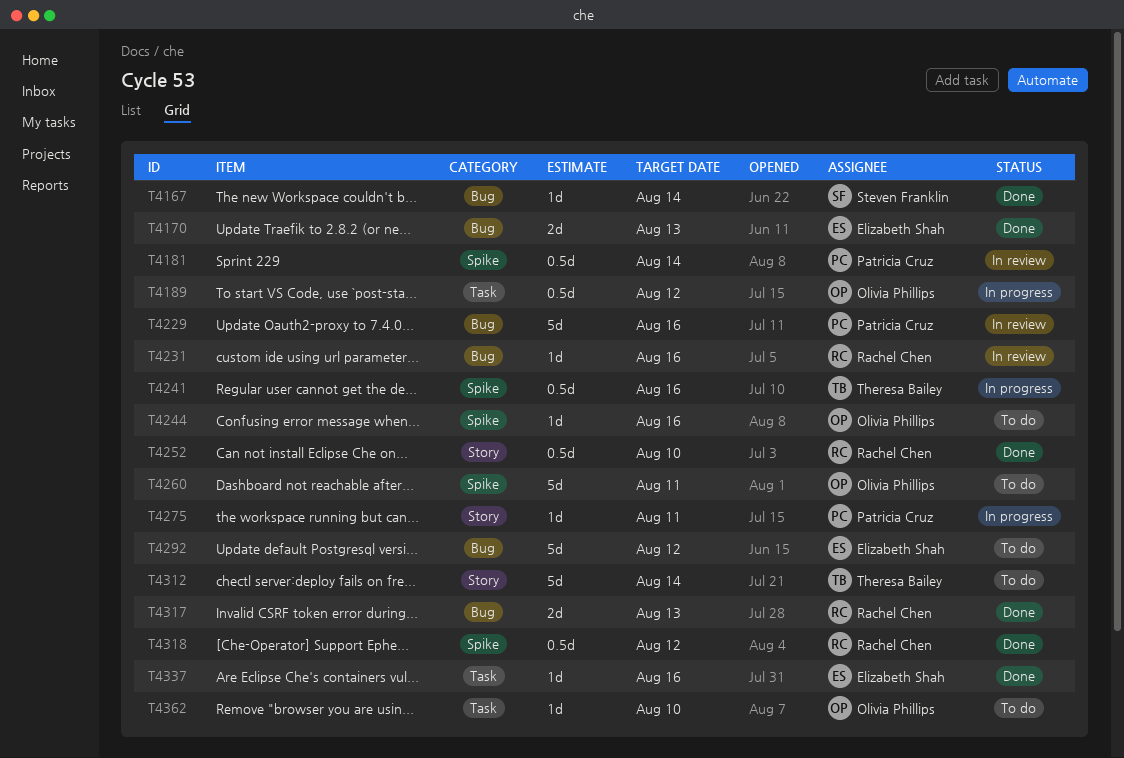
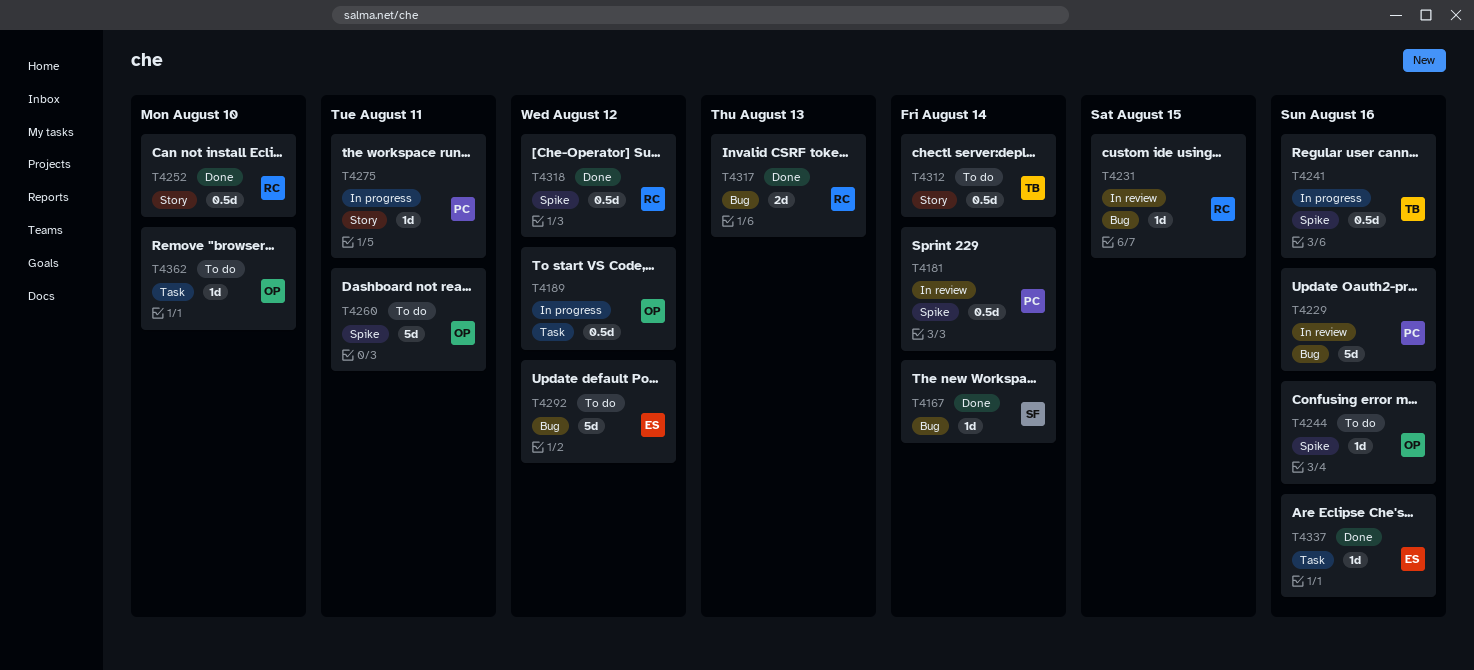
T4170: present -> none
T4231, due: Aug 16 -> Aug 15
T4312, estimate: 5d -> 0.5d

